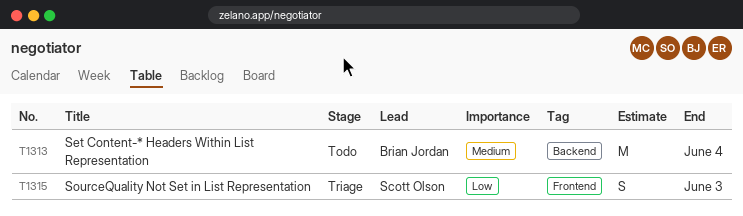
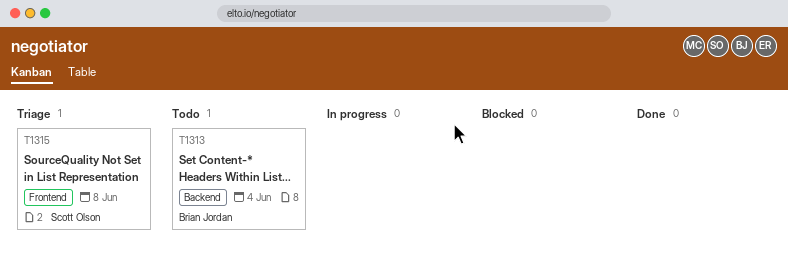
T1315, due: Jun 3 -> Jun 8

